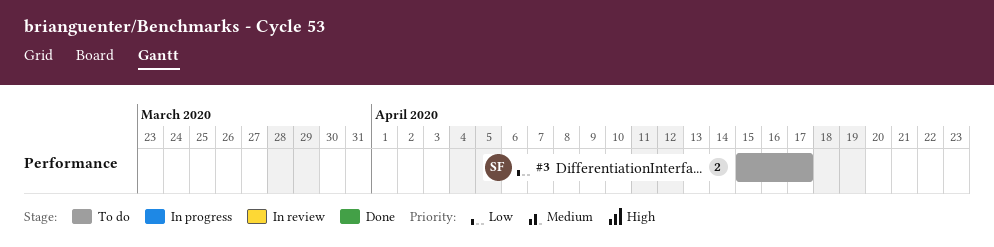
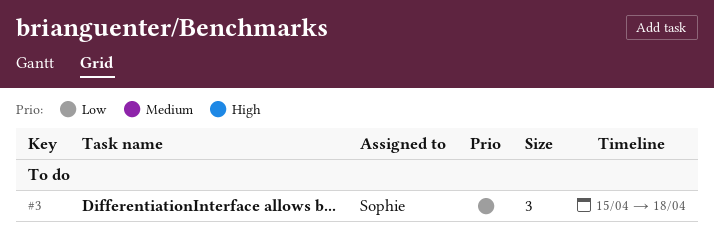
#3, estimate: 2 -> 3
#3, due: Apr 17 -> Apr 18

